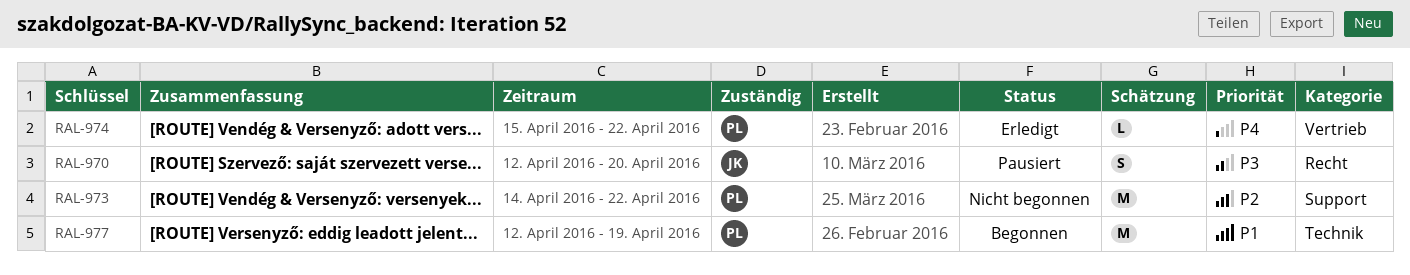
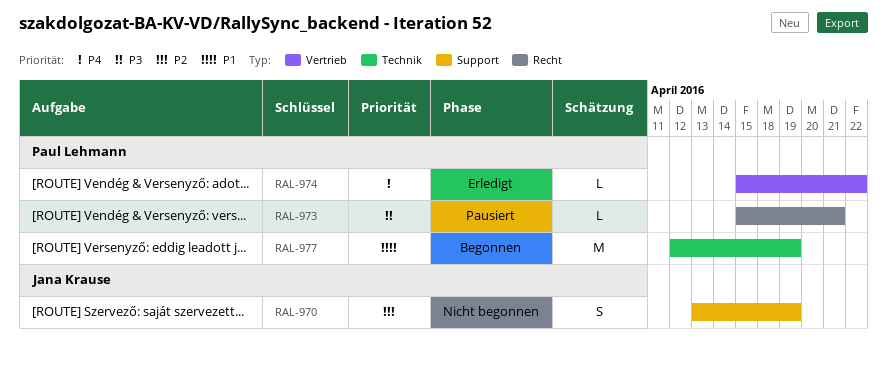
RAL-970, status: Pausiert -> Nicht begonnen
RAL-970, priority: P3 -> P2
RAL-970, label: Recht -> Support
RAL-970, start: Apr 12 -> Apr 13
RAL-970, due: Apr 20 -> Apr 19
RAL-973, status: Nicht begonnen -> Pausiert
RAL-973, priority: P2 -> P3
RAL-973, label: Support -> Recht
RAL-973, estimate: M -> L
RAL-973, start: Apr 14 -> Apr 15
RAL-973, due: Apr 22 -> Apr 21

